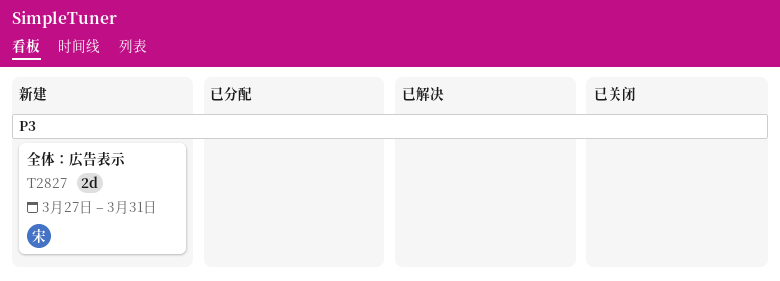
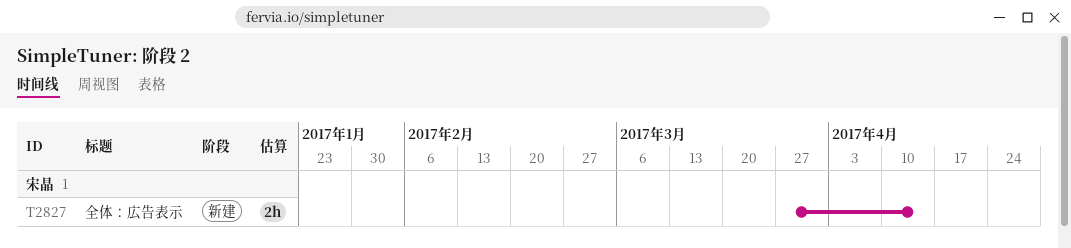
T2827, estimate: 2d -> 2h
T2827, due: Mar 31 -> Apr 14

